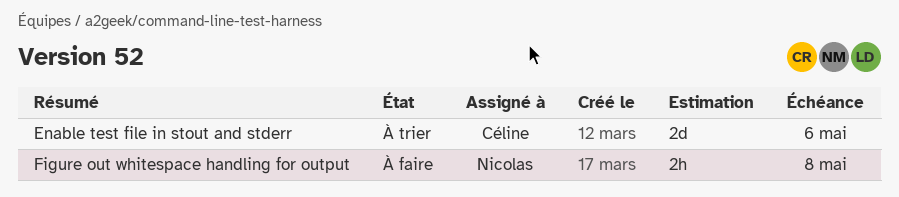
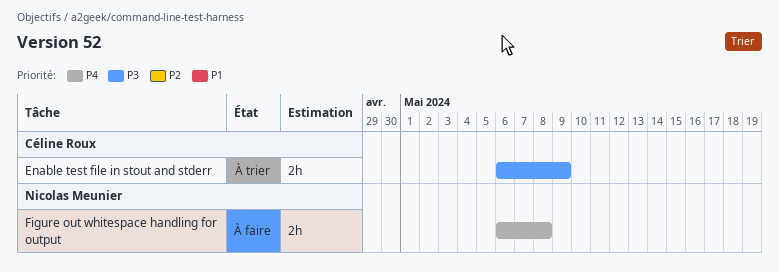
Enable test file in stout and stderr, estimate: 2d -> 2h
Enable test file in stout and stderr, due: May 6 -> May 9

